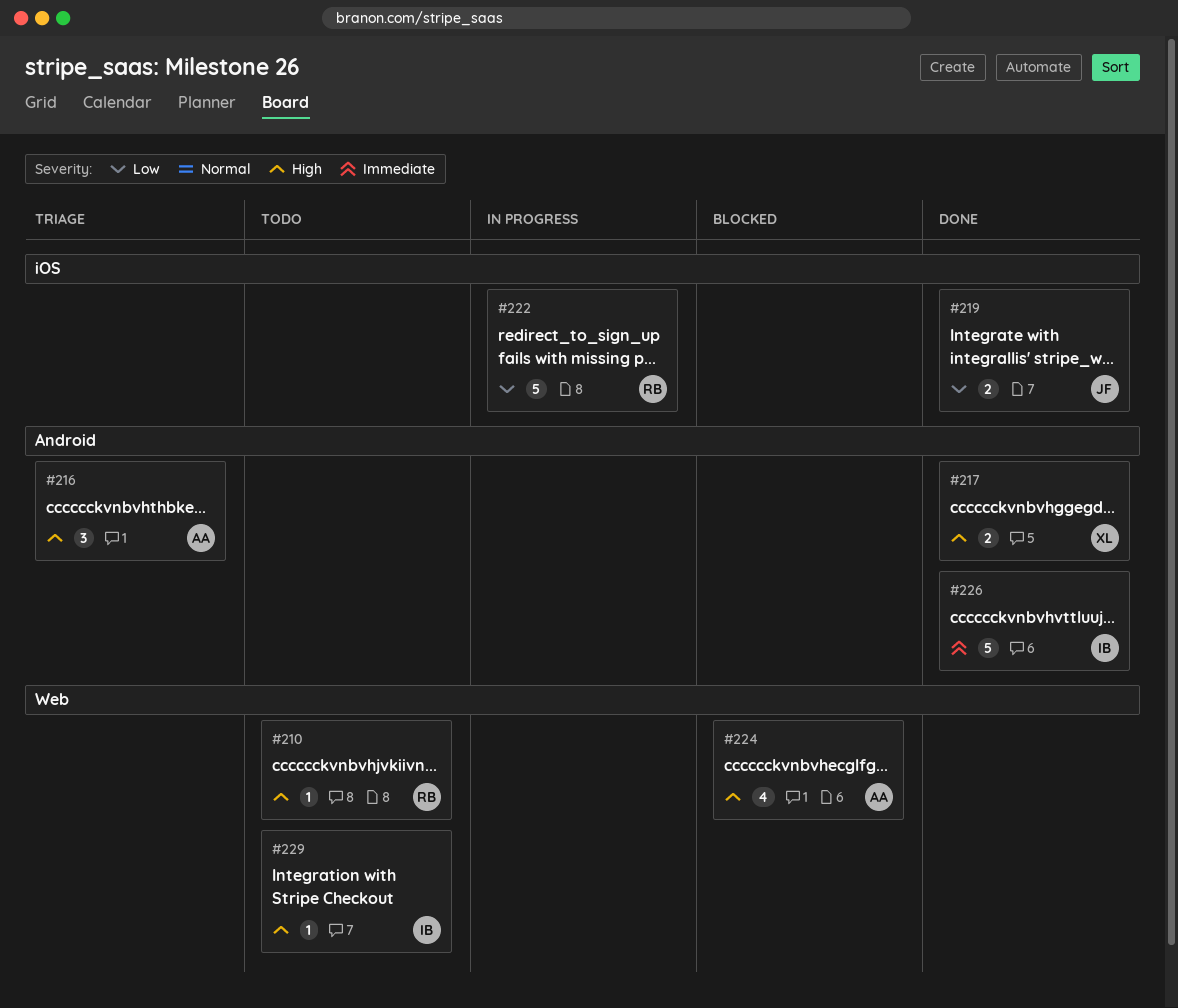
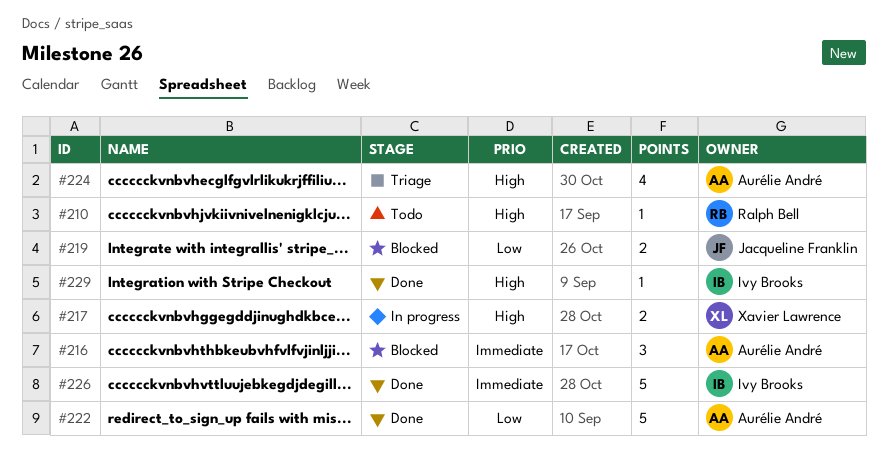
#216, status: Triage -> Blocked
#216, priority: High -> Immediate
#217, status: Done -> In progress
#219, status: Done -> Blocked
#222, status: In progress -> Done
#222, owner: Ralph Bell -> Aurélie André
#224, status: Blocked -> Triage
#229, status: Todo -> Done

